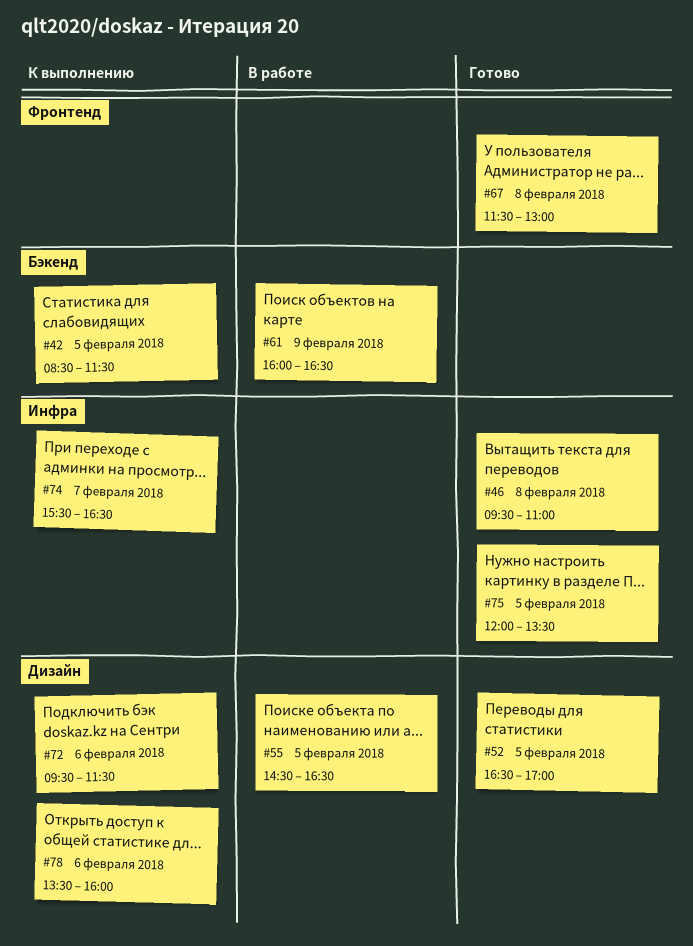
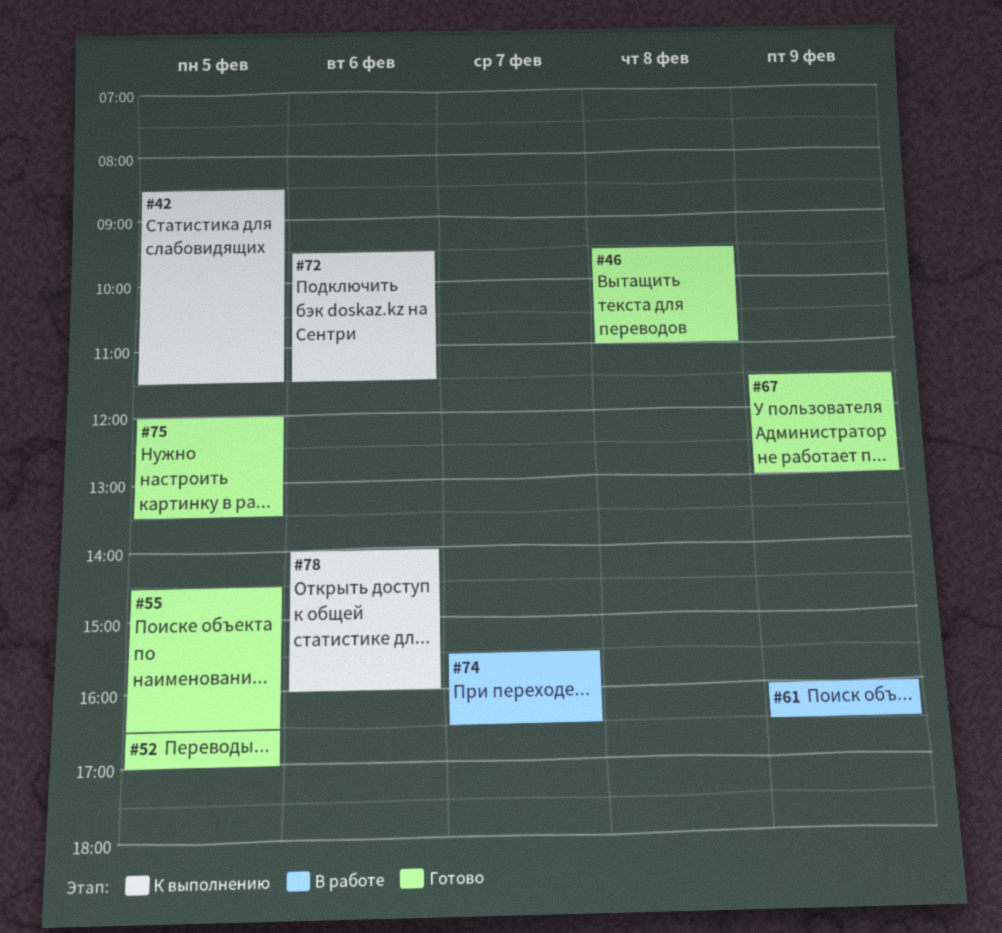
#55, status: В работе -> Готово
#67, day: Feb 8 -> Feb 9
#74, status: К выполнению -> В работе
#78, begins: 13:30 -> 14:00

